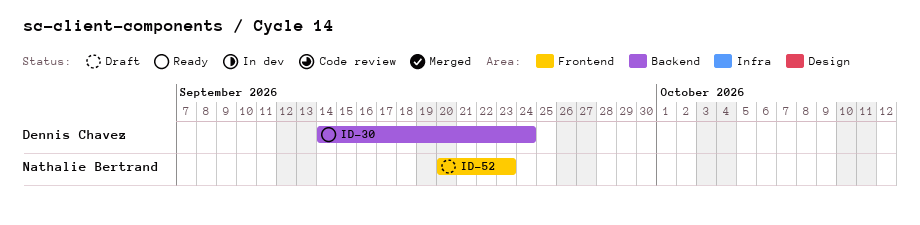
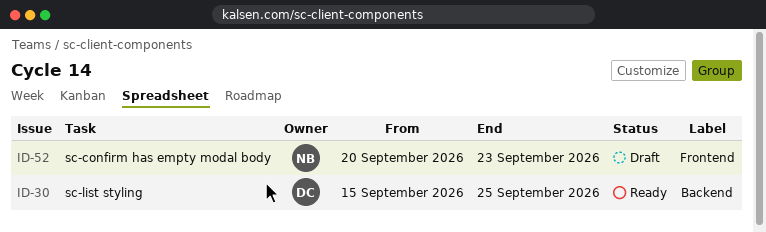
ID-30, start: Sep 14 -> Sep 15
ID-30, due: Sep 24 -> Sep 25

